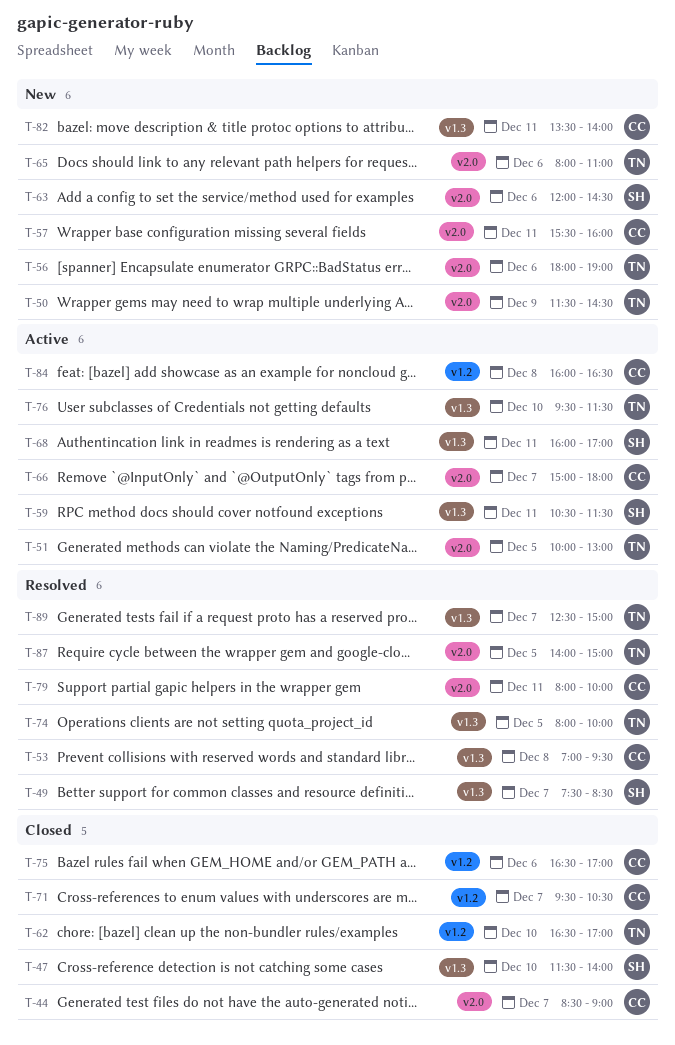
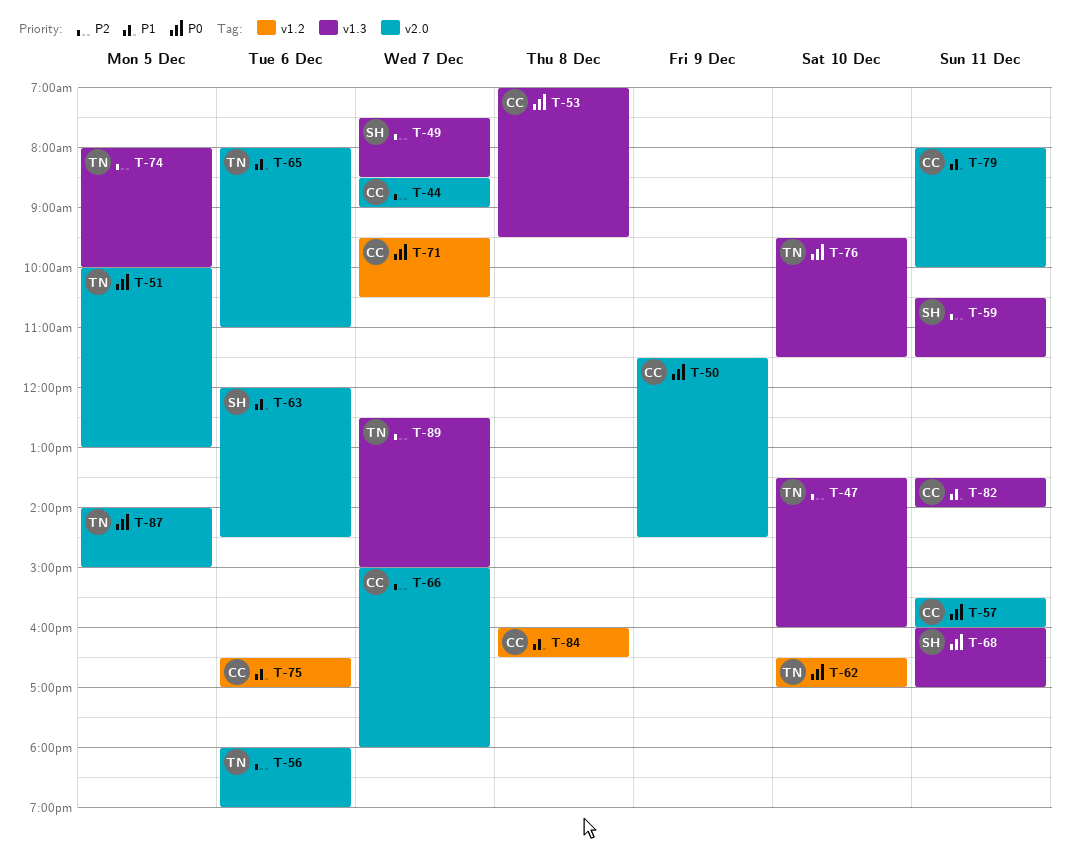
T-47, owner: SH -> TN
T-47, begins: 11:30 -> 13:30
T-47, ends: 14:00 -> 16:00
T-50, owner: TN -> CC

